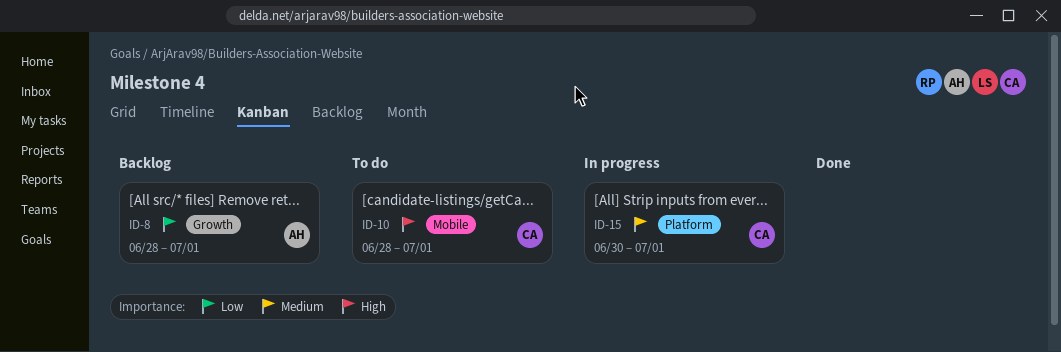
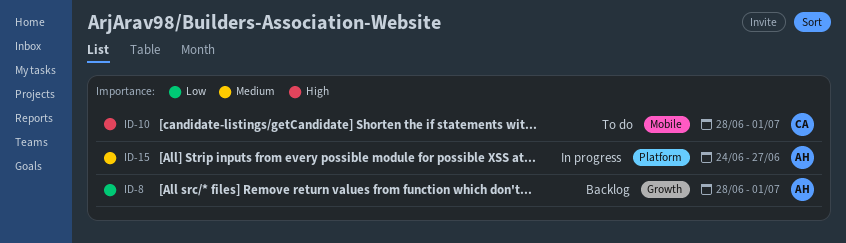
ID-15, owner: CA -> AH
ID-15, start: Jun 30 -> Jun 24
ID-15, due: Jul 1 -> Jun 27

